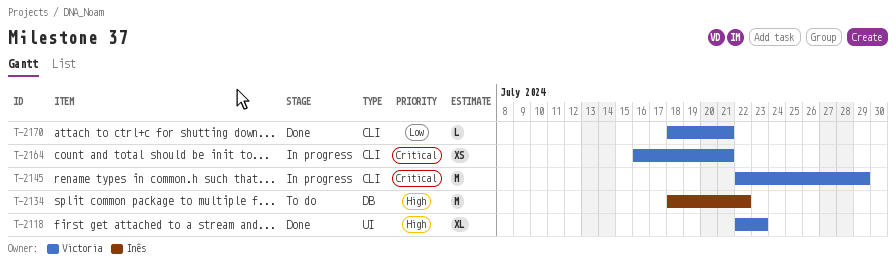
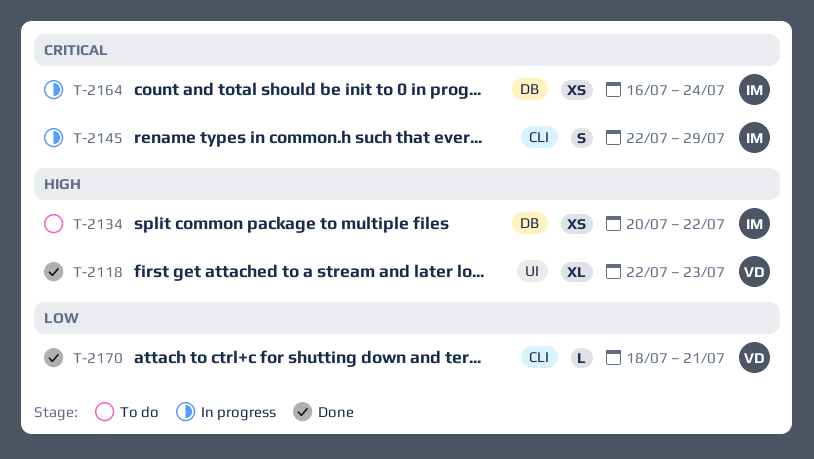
T-2134, estimate: M -> XS
T-2134, start: Jul 18 -> Jul 20
T-2145, owner: Victoria -> Inês
T-2145, estimate: M -> S
T-2164, owner: Victoria -> Inês
T-2164, label: CLI -> DB
T-2164, due: Jul 21 -> Jul 24

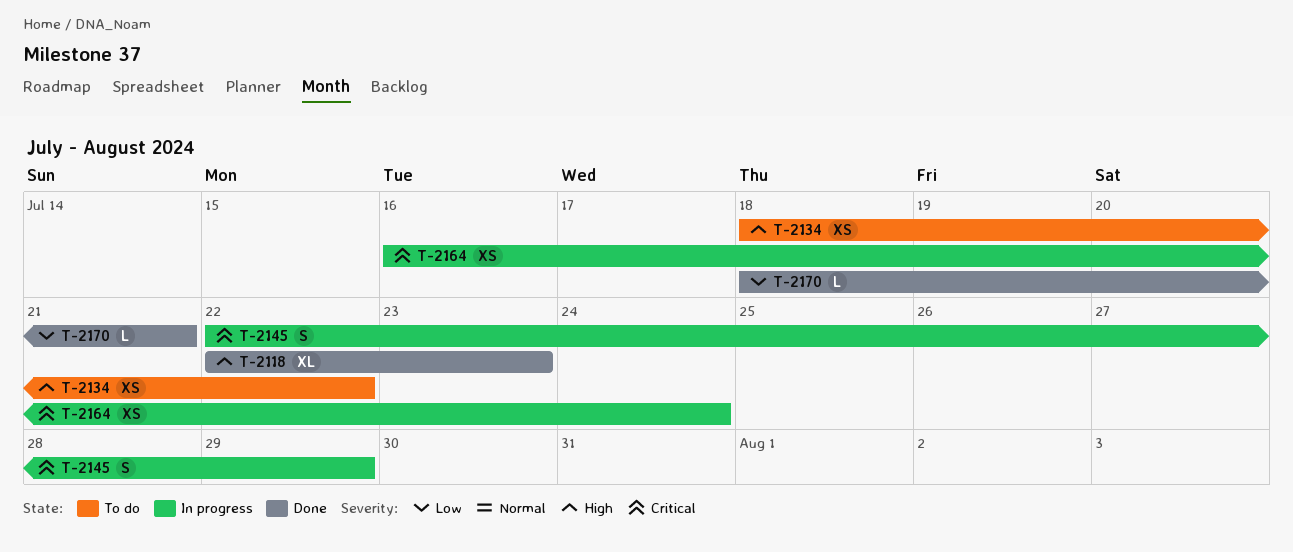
T-2134, start: Jul 20 -> Jul 18

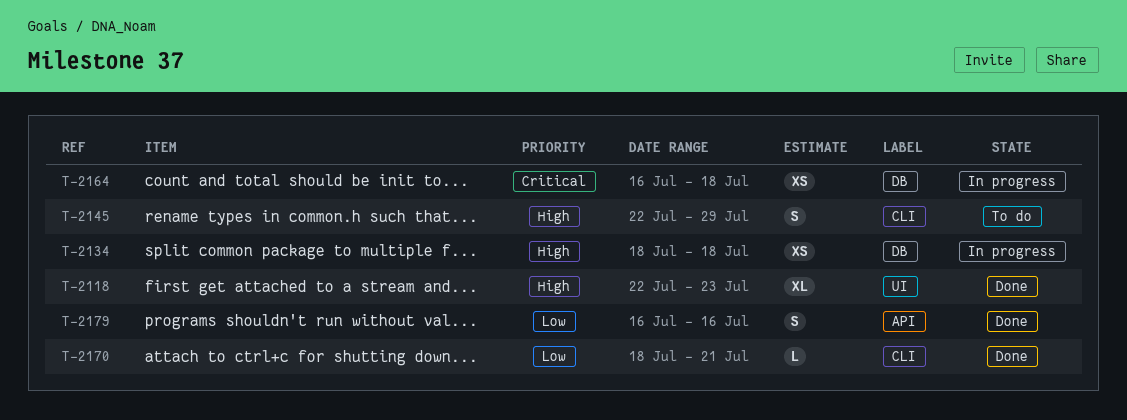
T-2134, status: To do -> In progress
T-2134, due: Jul 22 -> Jul 18
T-2145, status: In progress -> To do
T-2145, priority: Critical -> High
T-2164, due: Jul 24 -> Jul 18
T-2179: none -> present

